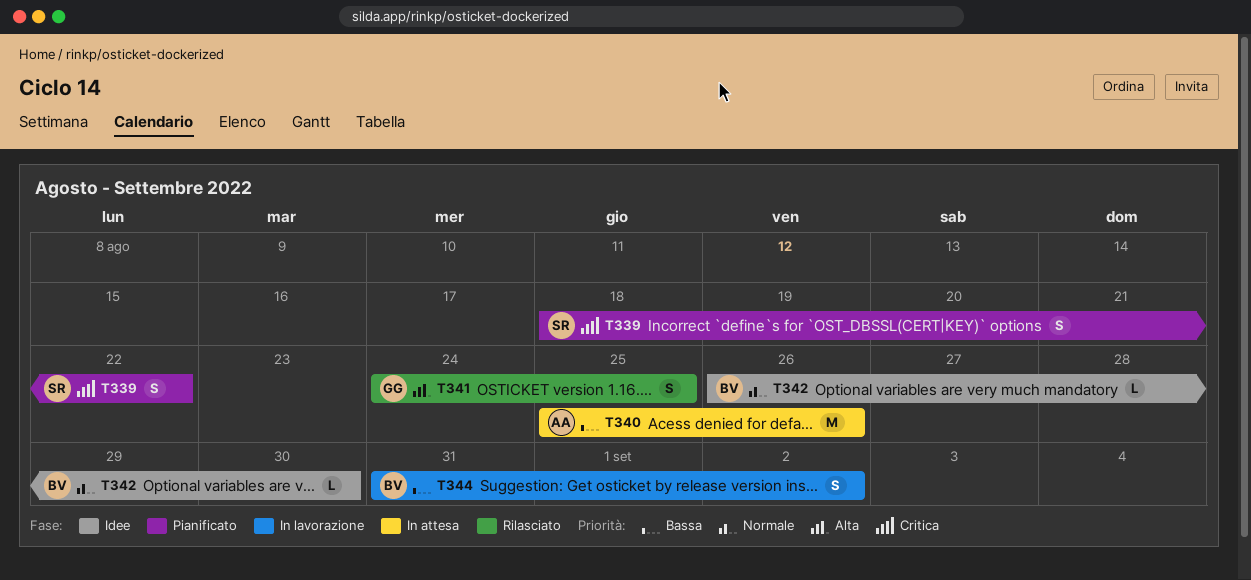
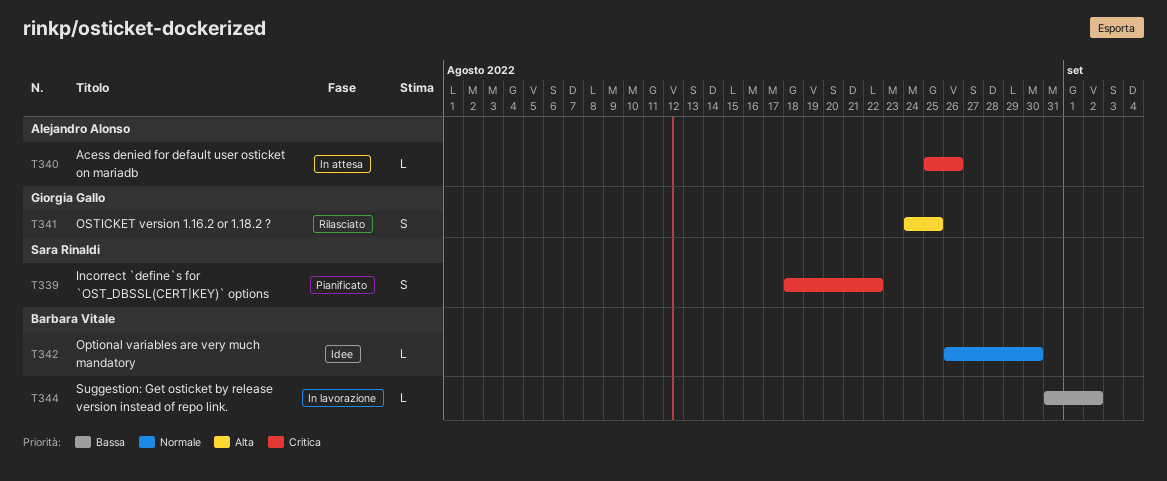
T340, priority: Bassa -> Critica
T340, estimate: M -> L
T344, estimate: S -> L

